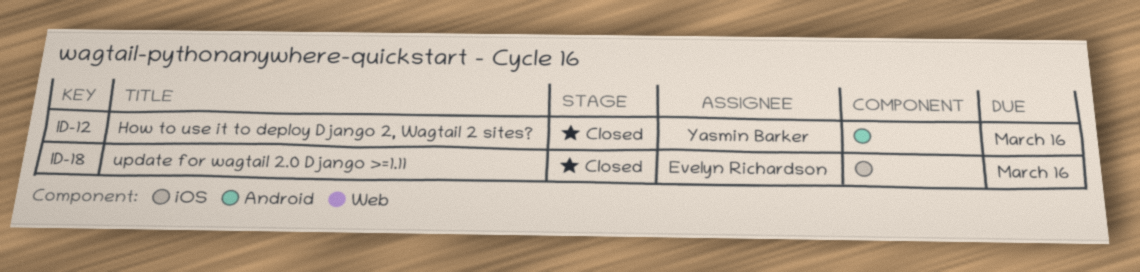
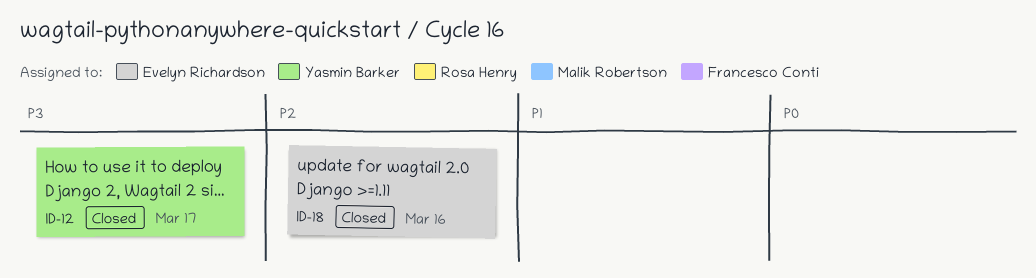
ID-12, due: Mar 16 -> Mar 17

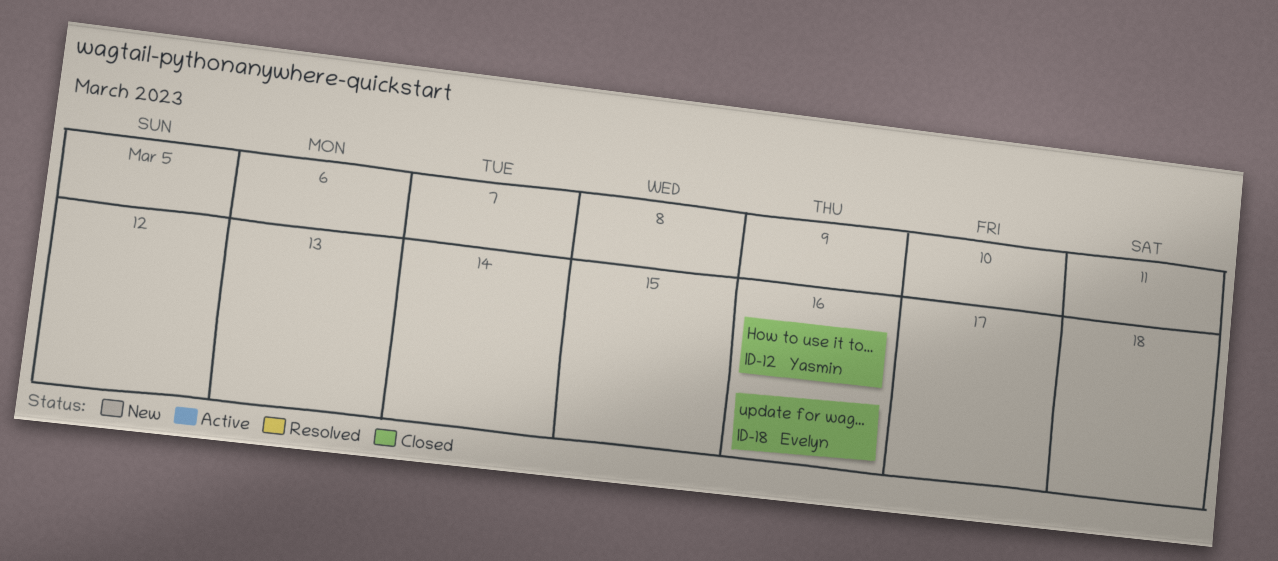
ID-12, due: Mar 17 -> Mar 16

